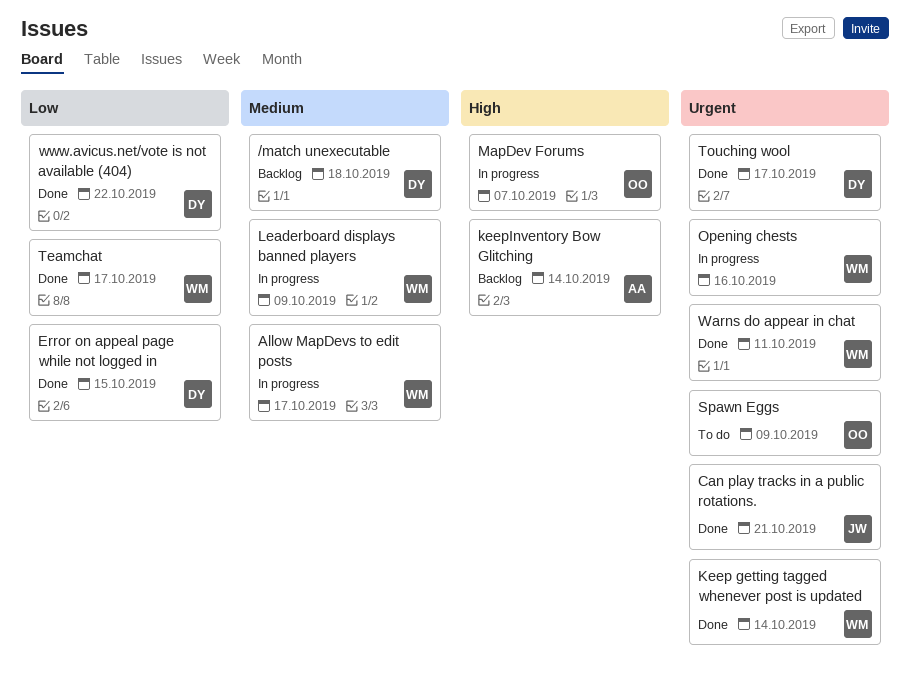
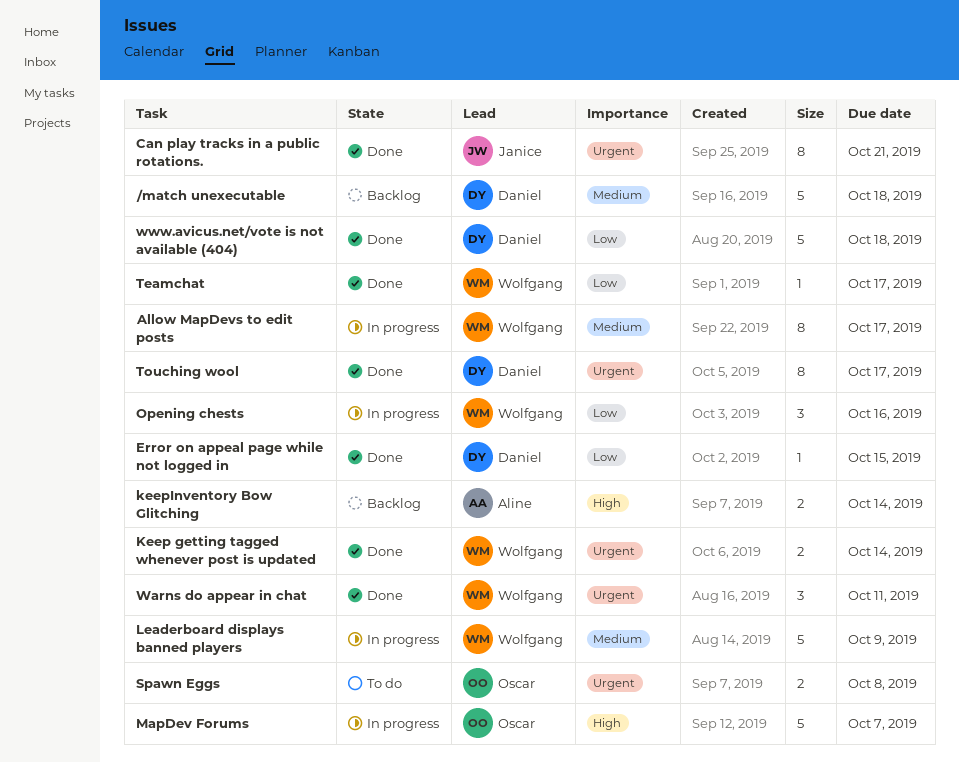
Opening chests, priority: Urgent -> Low
Spawn Eggs, due: Oct 9 -> Oct 8
www.avicus.net/vote is not available (404), due: Oct 22 -> Oct 18

